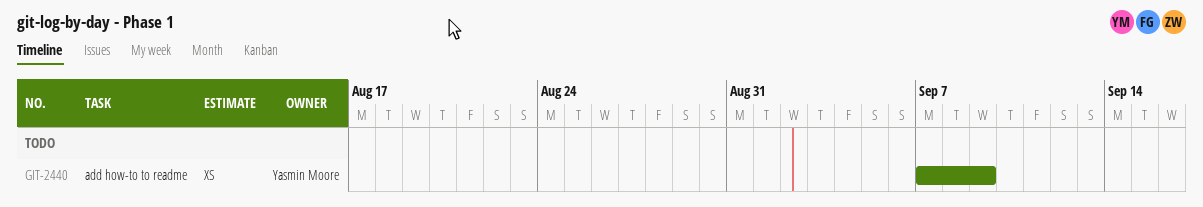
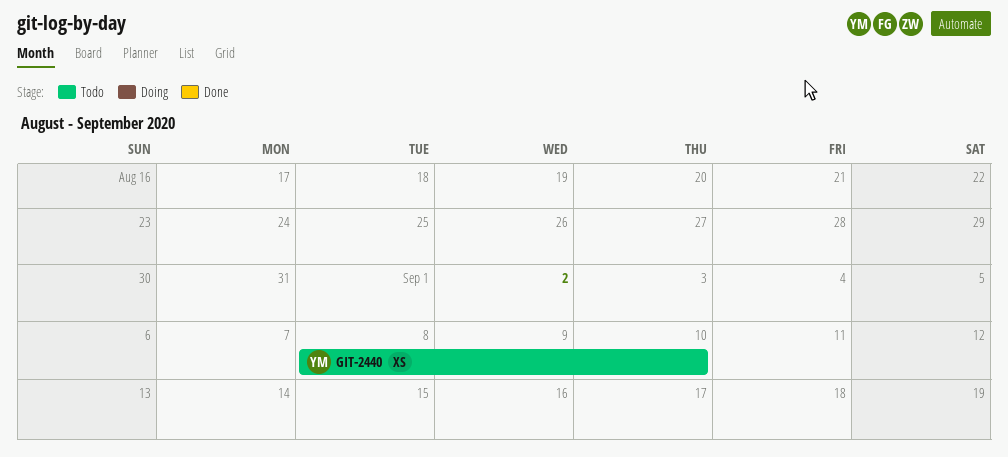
GIT-2440, start: Sep 7 -> Sep 8
GIT-2440, due: Sep 9 -> Sep 10

